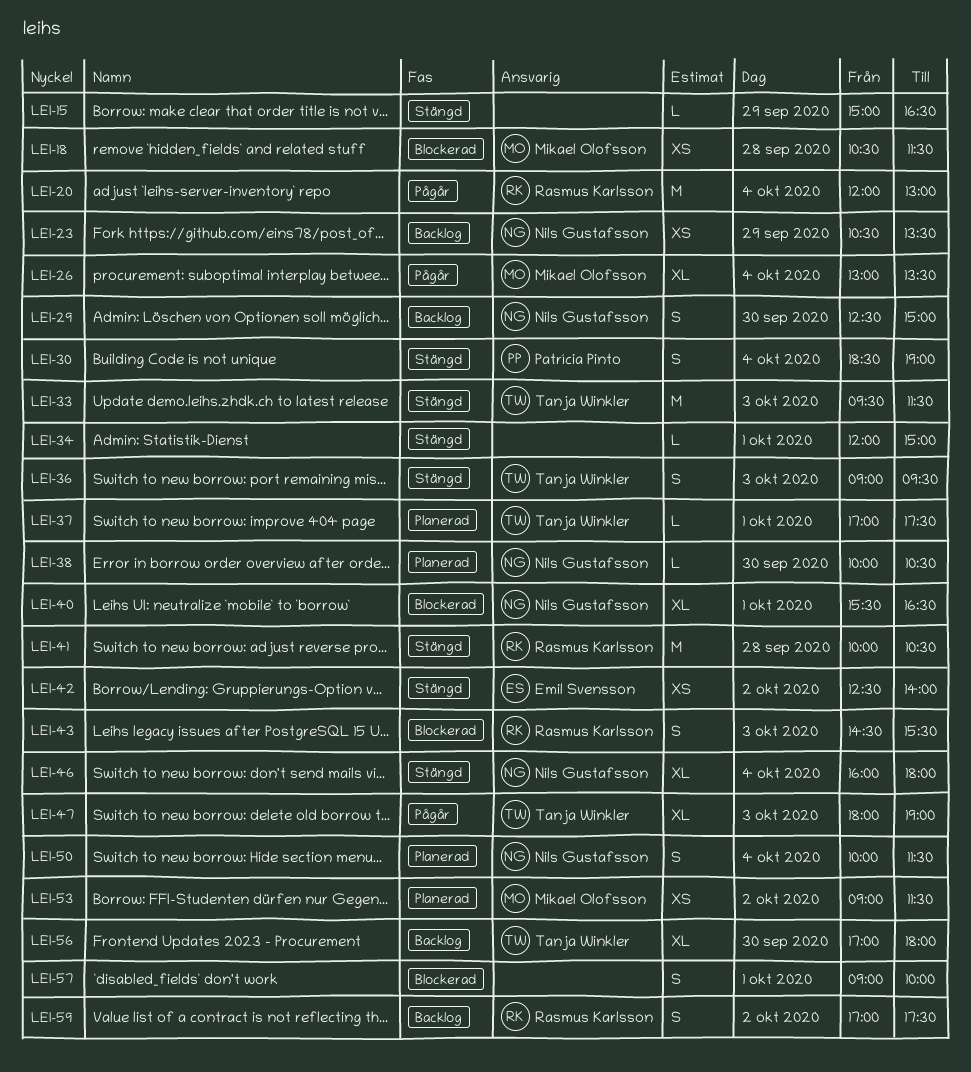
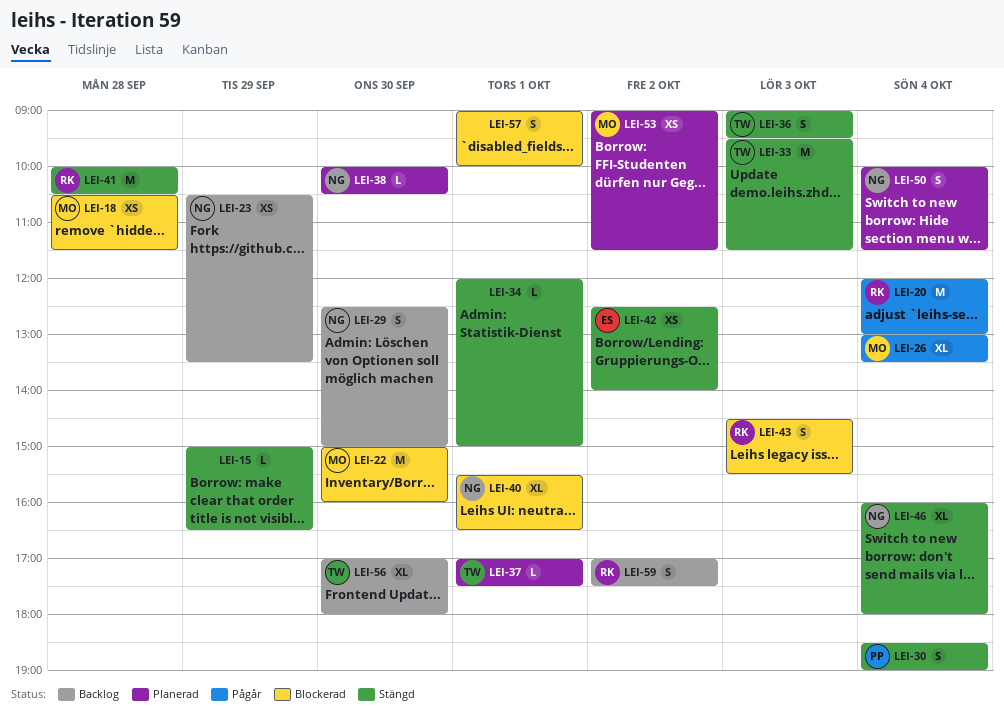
LEI-22: none -> present
LEI-47: present -> none

